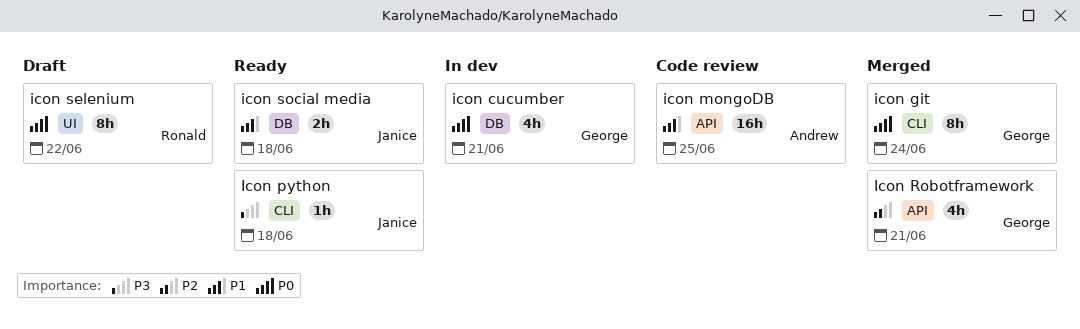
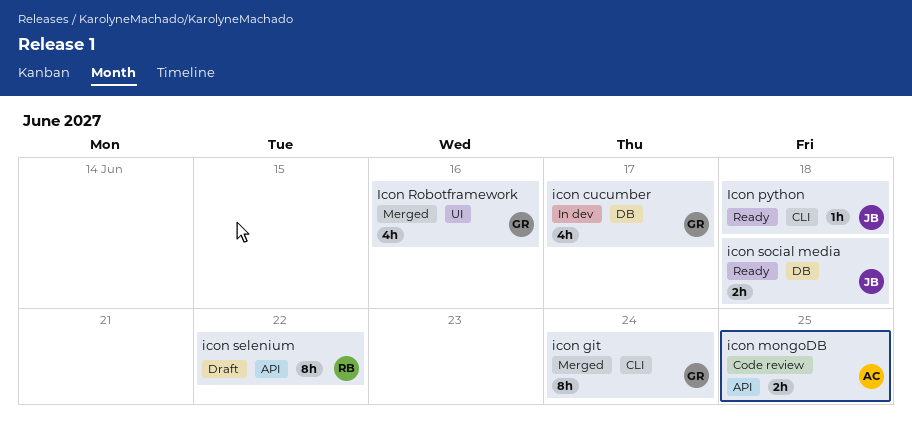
icon cucumber, due: Jun 21 -> Jun 17
icon mongoDB, estimate: 16h -> 2h
Icon Robotframework, label: API -> UI
Icon Robotframework, due: Jun 21 -> Jun 16
icon selenium, label: UI -> API

